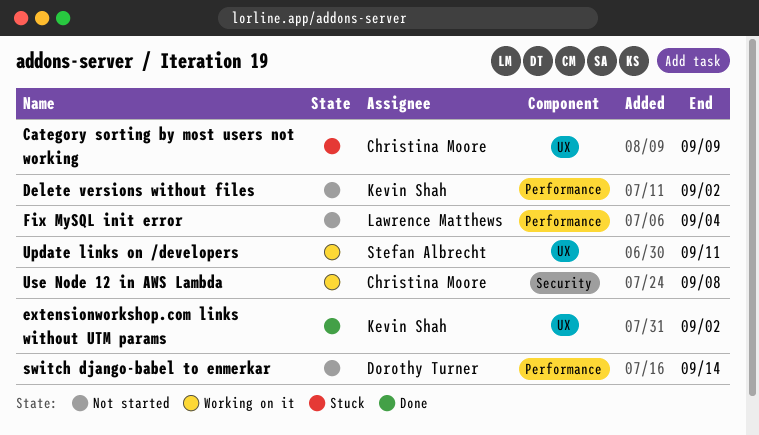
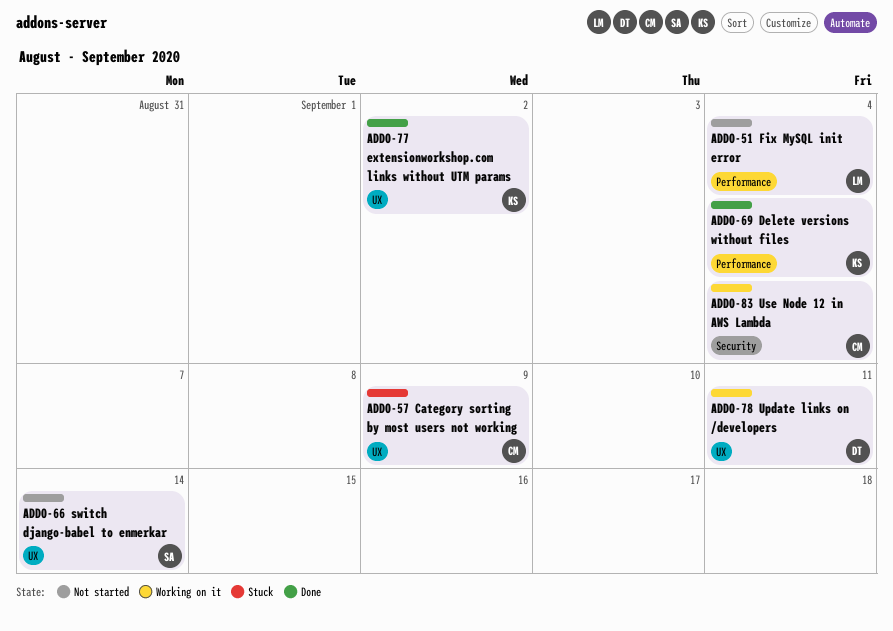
Delete versions without files, status: Not started -> Done
Delete versions without files, due: Sep 2 -> Sep 4
switch django-babel to enmerkar, owner: Dorothy Turner -> Stefan Albrecht
switch django-babel to enmerkar, label: Performance -> UX
Update links on /developers, owner: Stefan Albrecht -> Dorothy Turner
Use Node 12 in AWS Lambda, due: Sep 8 -> Sep 4

